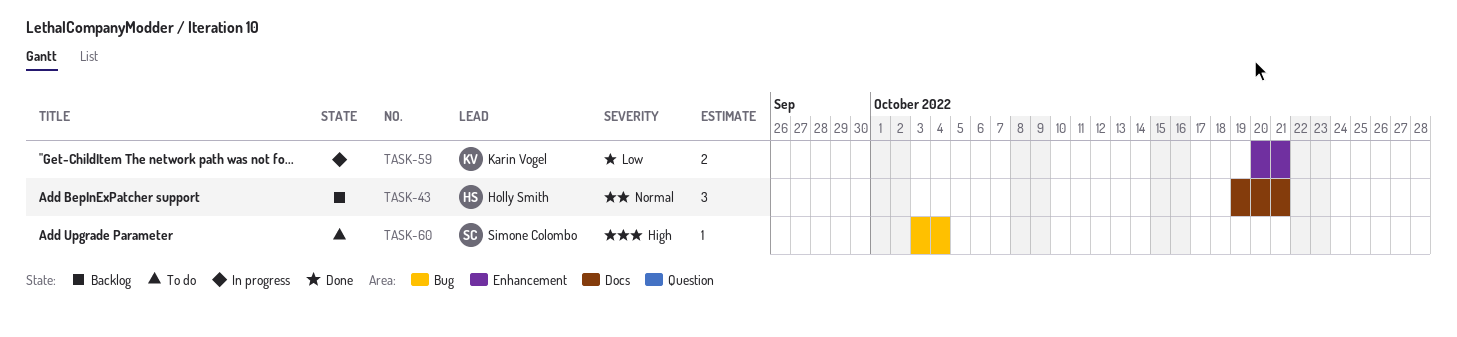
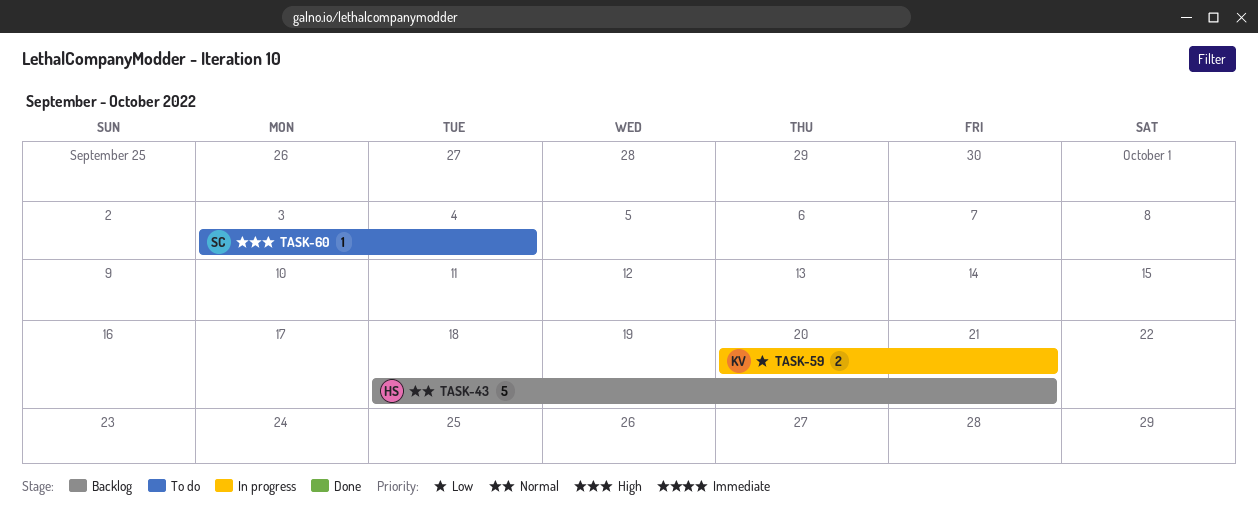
TASK-43, estimate: 3 -> 5
TASK-43, start: Oct 19 -> Oct 18

